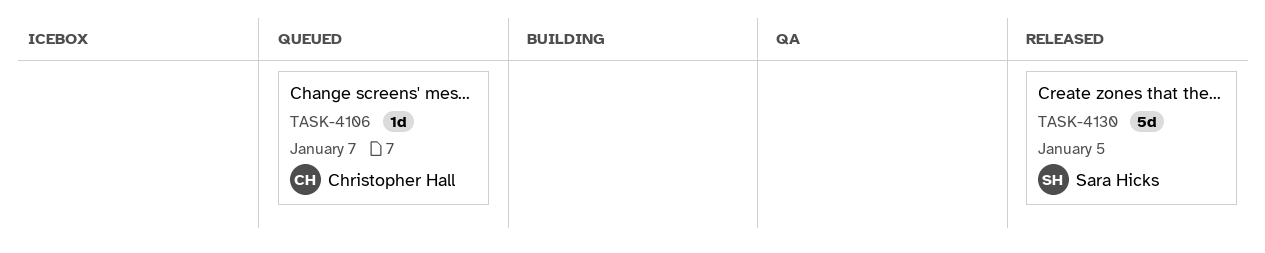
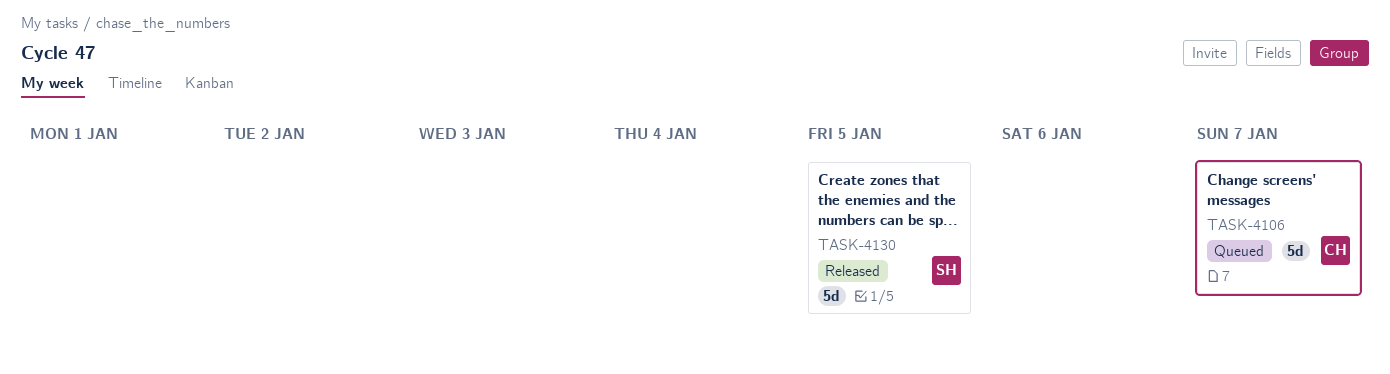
TASK-4106, estimate: 1d -> 5d

